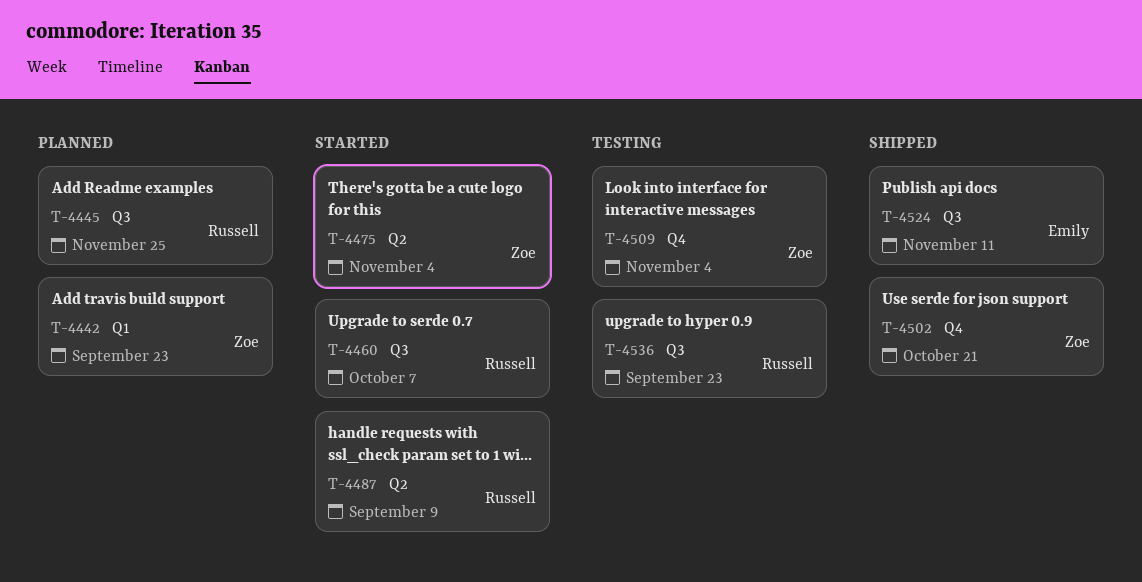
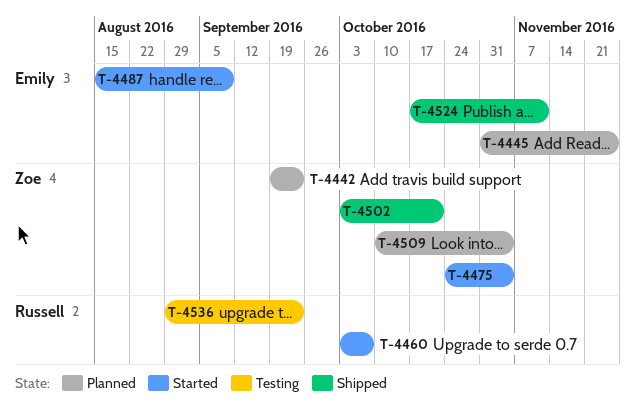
T-4445, owner: Russell -> Emily
T-4487, owner: Russell -> Emily
T-4509, status: Testing -> Planned

